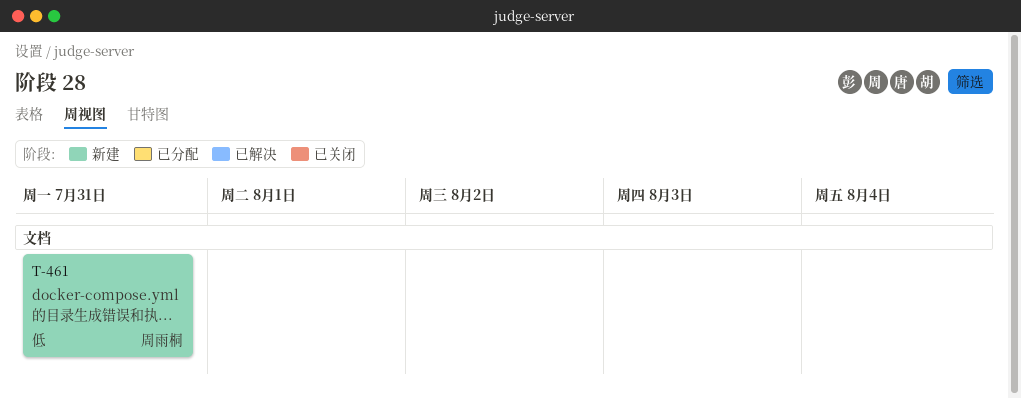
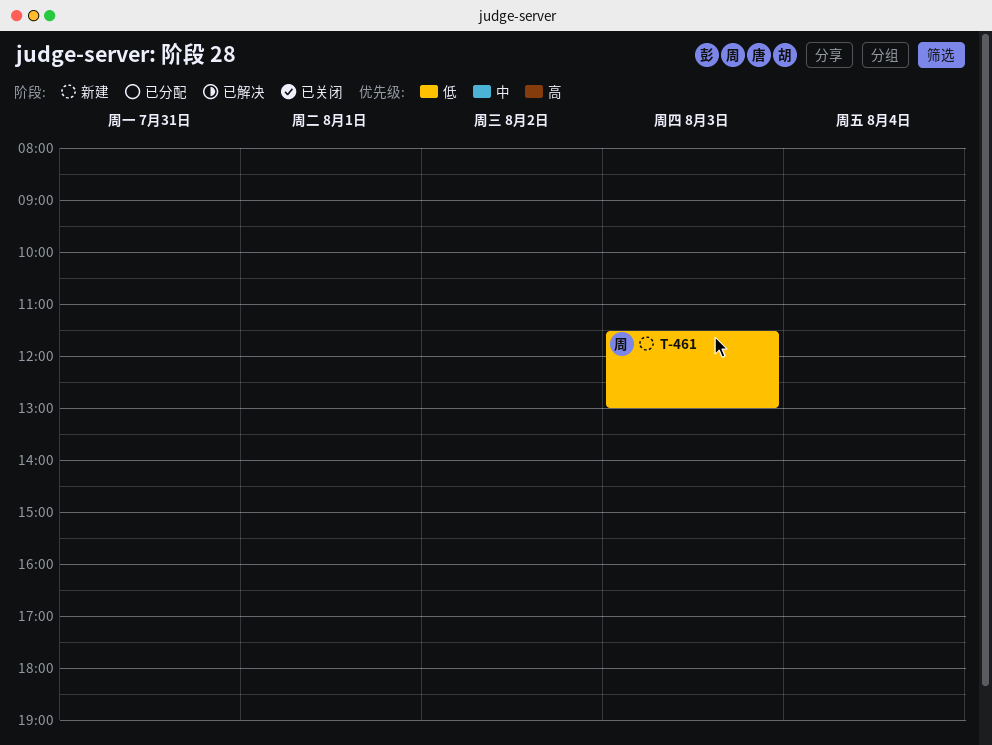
T-461, day: Jul 31 -> Aug 3

